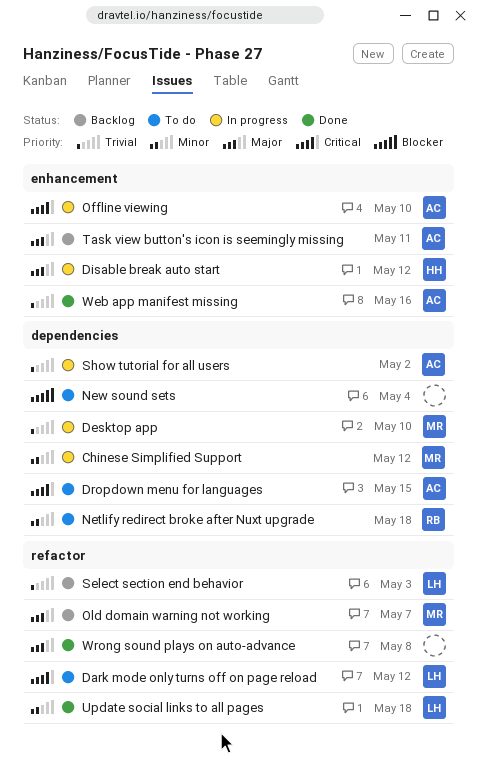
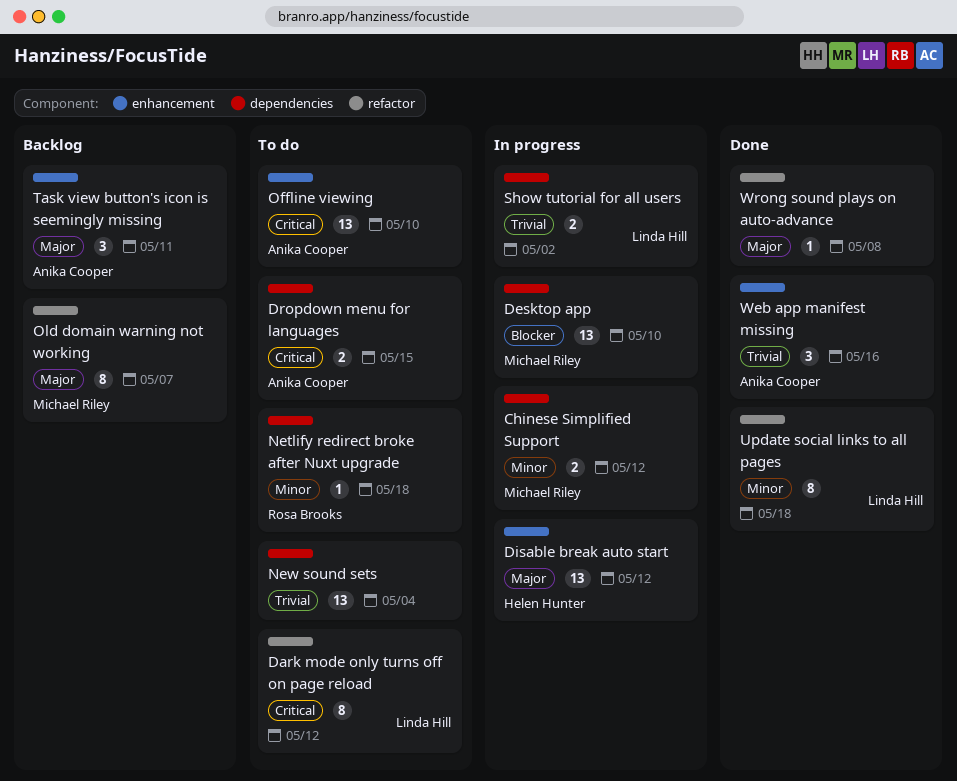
Desktop app, priority: Trivial -> Blocker
New sound sets, priority: Blocker -> Trivial
Offline viewing, status: In progress -> To do
Select section end behavior: present -> none
Show tutorial for all users, owner: Anika Cooper -> Linda Hill

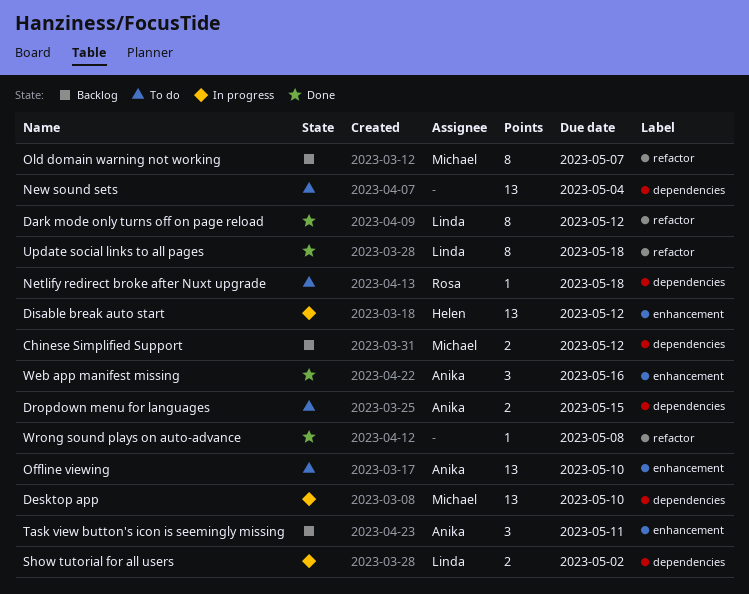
Chinese Simplified Support, status: In progress -> Backlog
Dark mode only turns off on page reload, status: To do -> Done

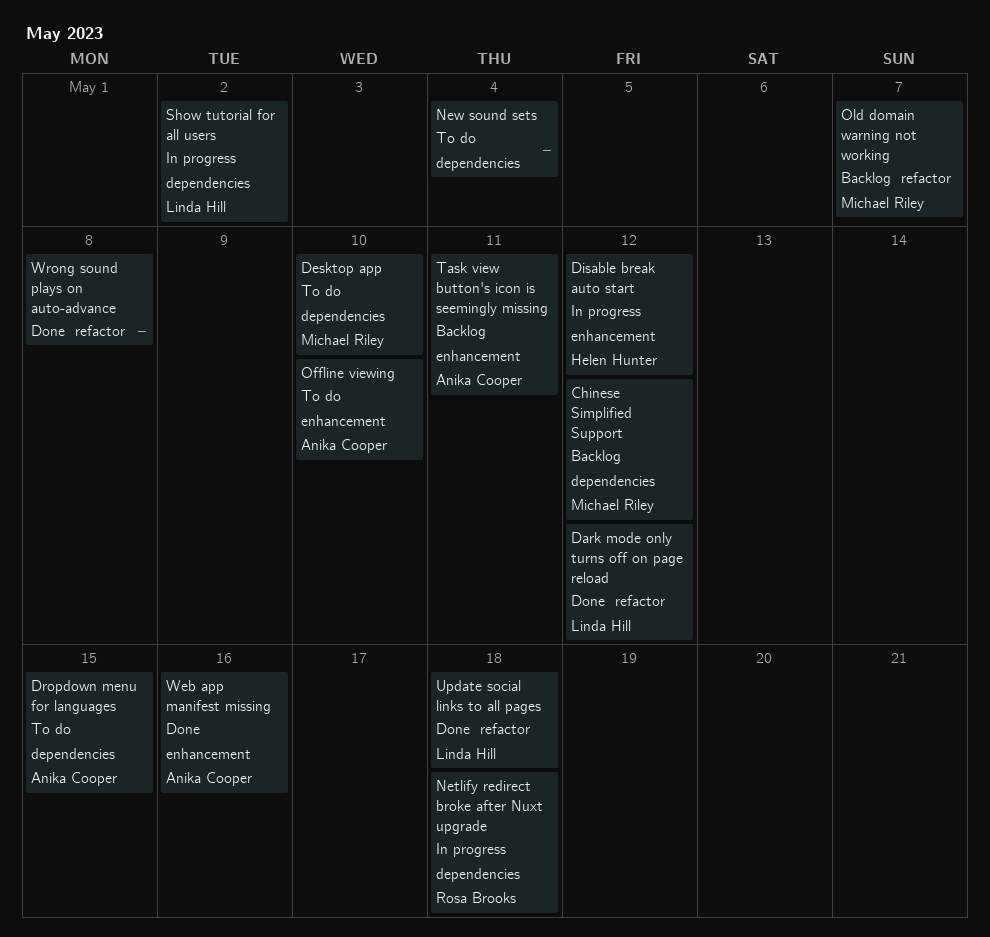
Desktop app, status: In progress -> To do
Netlify redirect broke after Nuxt upgrade, status: To do -> In progress

